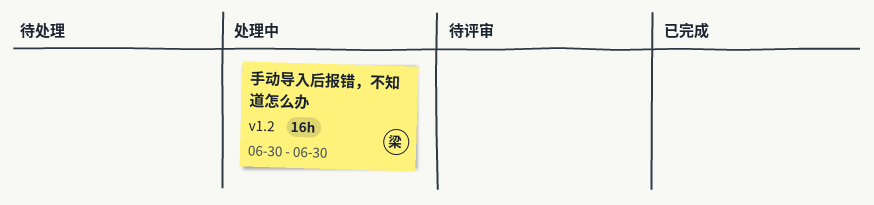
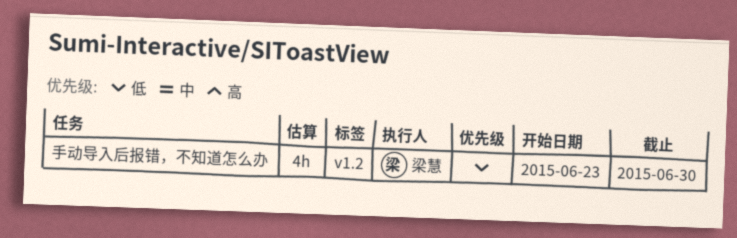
手动导入后报错，不知道怎么办, estimate: 16h -> 4h
手动导入后报错，不知道怎么办, start: Jun 30 -> Jun 23

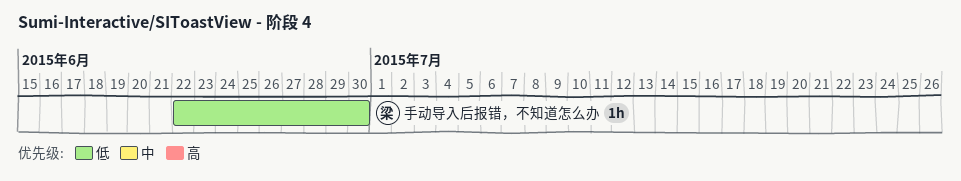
手动导入后报错，不知道怎么办, estimate: 4h -> 1h
手动导入后报错，不知道怎么办, start: Jun 23 -> Jun 22

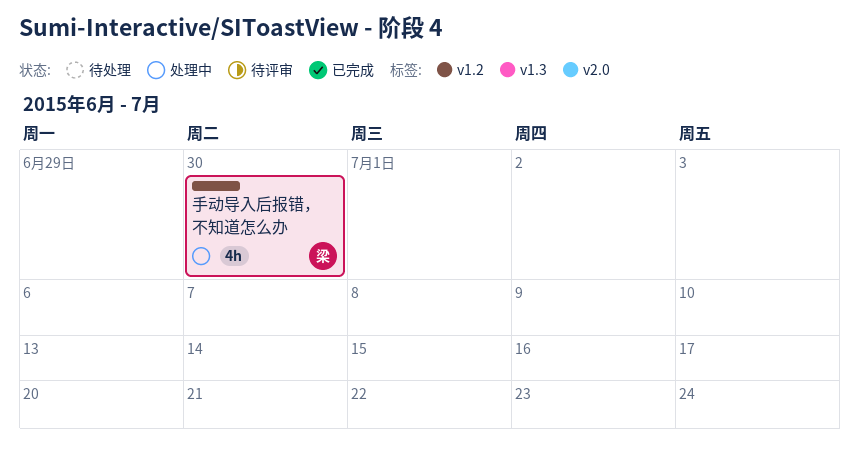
手动导入后报错，不知道怎么办, estimate: 1h -> 4h

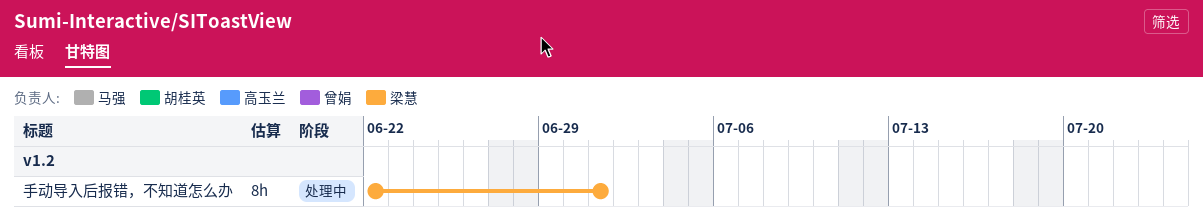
手动导入后报错，不知道怎么办, estimate: 4h -> 8h
手动导入后报错，不知道怎么办, due: Jun 30 -> Jul 1

